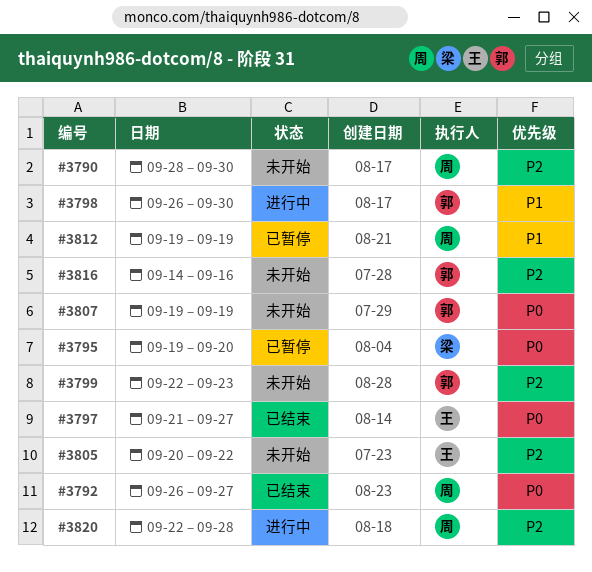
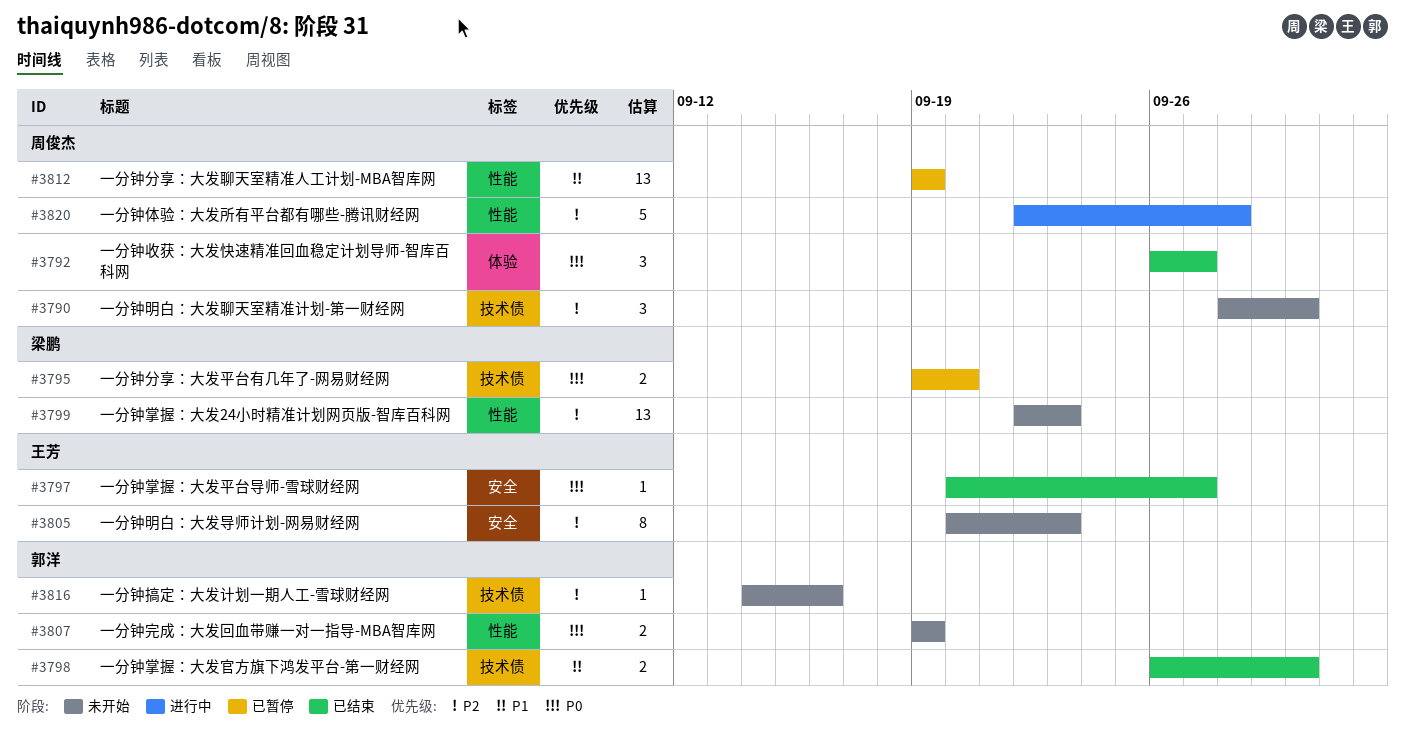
#3797, start: Sep 21 -> Sep 20
#3798, status: 进行中 -> 已结束
#3799, owner: 郭洋 -> 梁鹏
#3805, due: Sep 22 -> Sep 23

